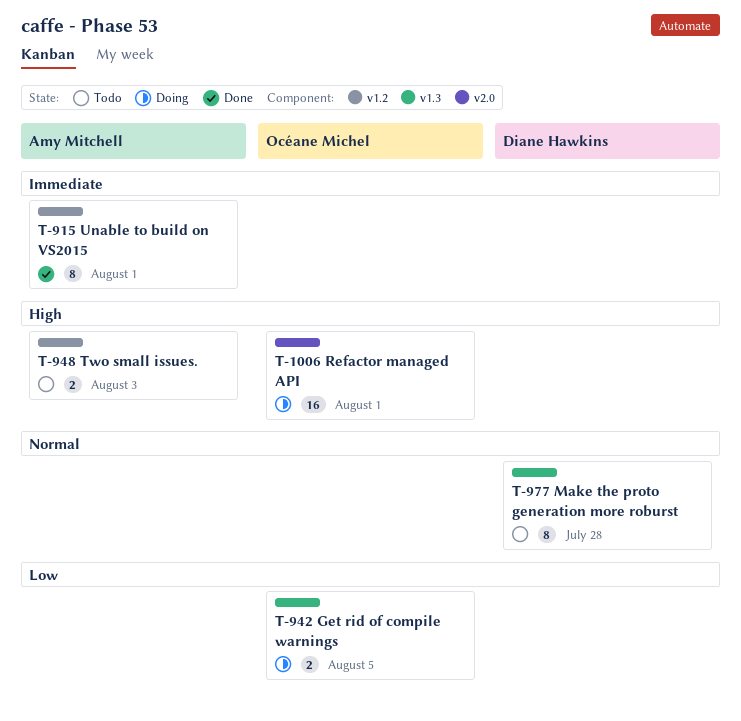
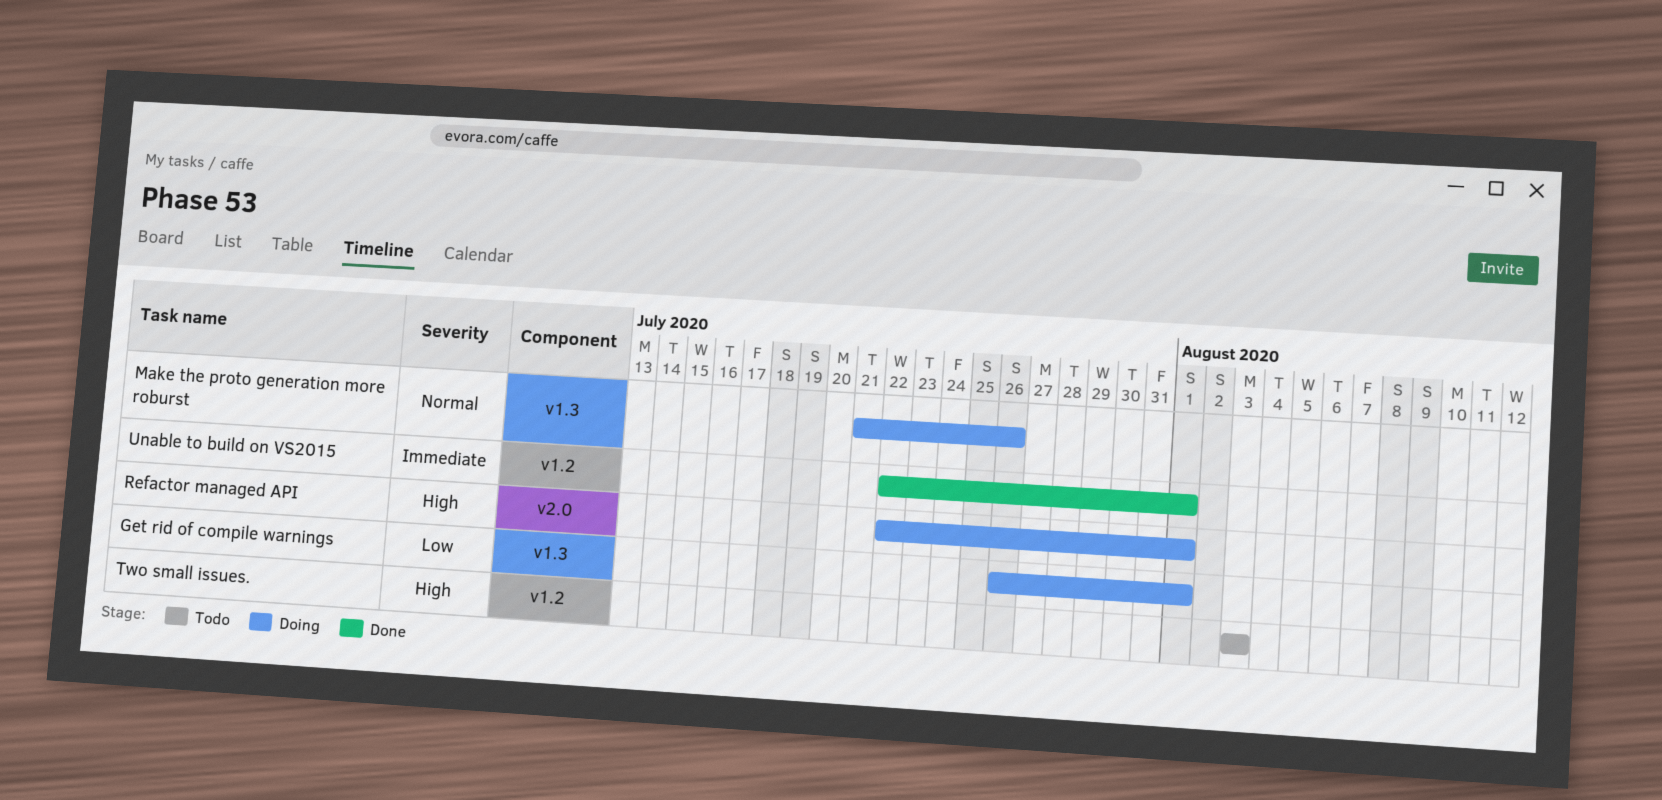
Get rid of compile warnings, due: Aug 5 -> Aug 1
Make the proto generation more roburst, status: Todo -> Doing
Make the proto generation more roburst, due: Jul 28 -> Jul 26

